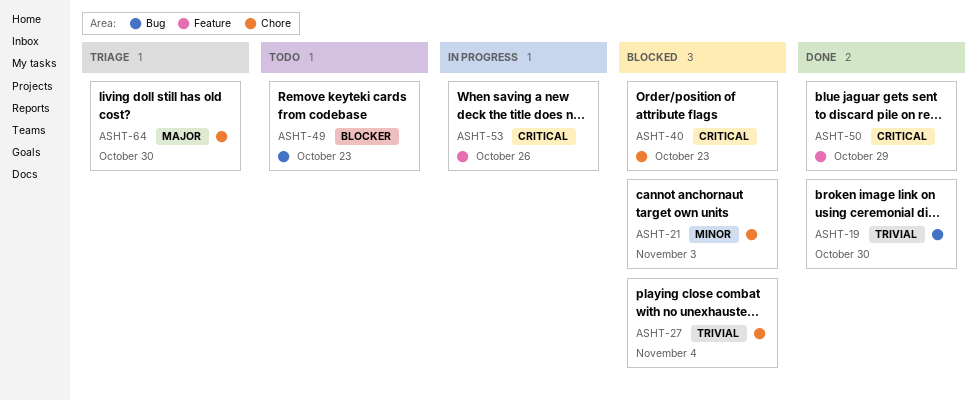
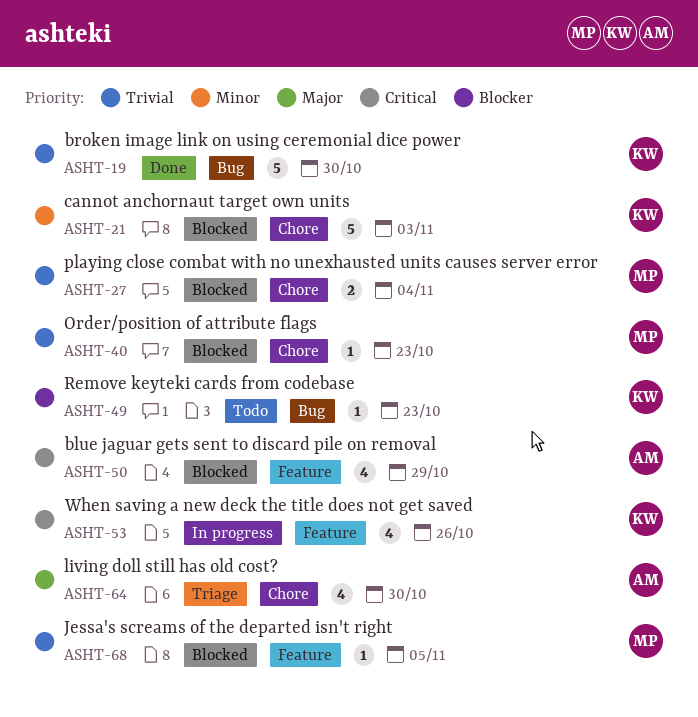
ASHT-40, priority: Critical -> Trivial
ASHT-50, status: Done -> Blocked
ASHT-68: none -> present

